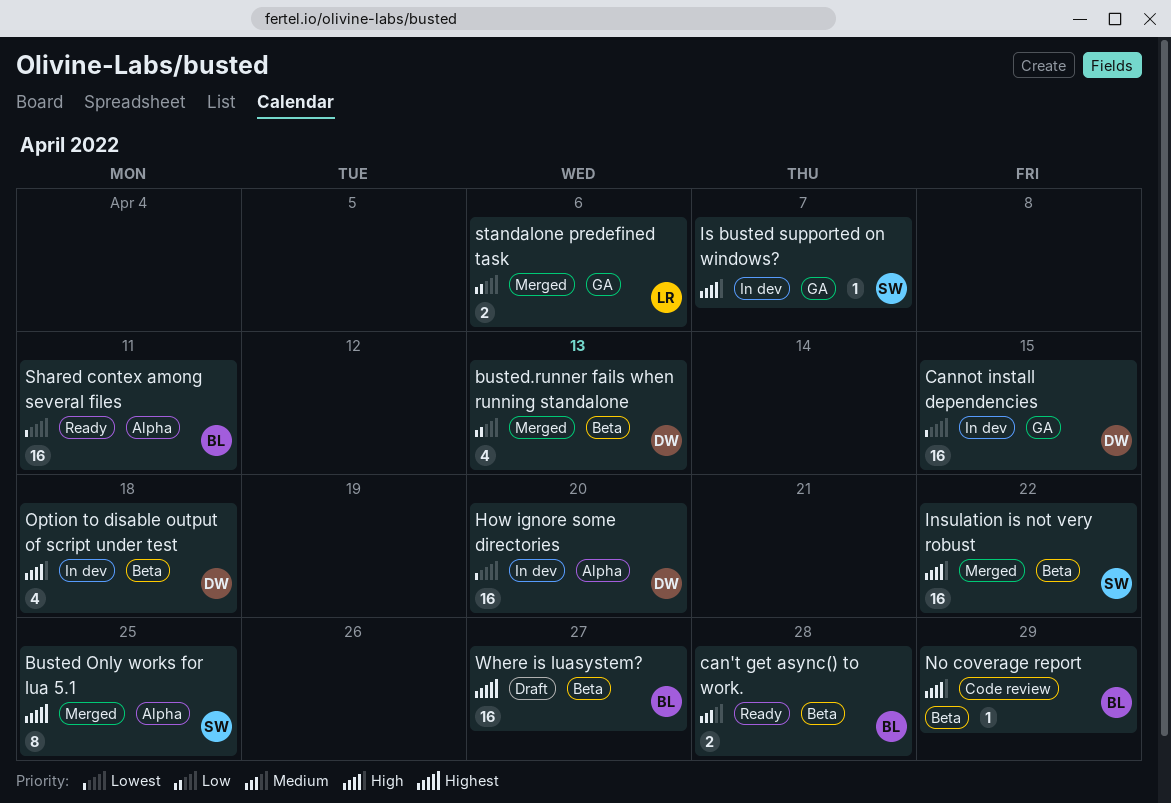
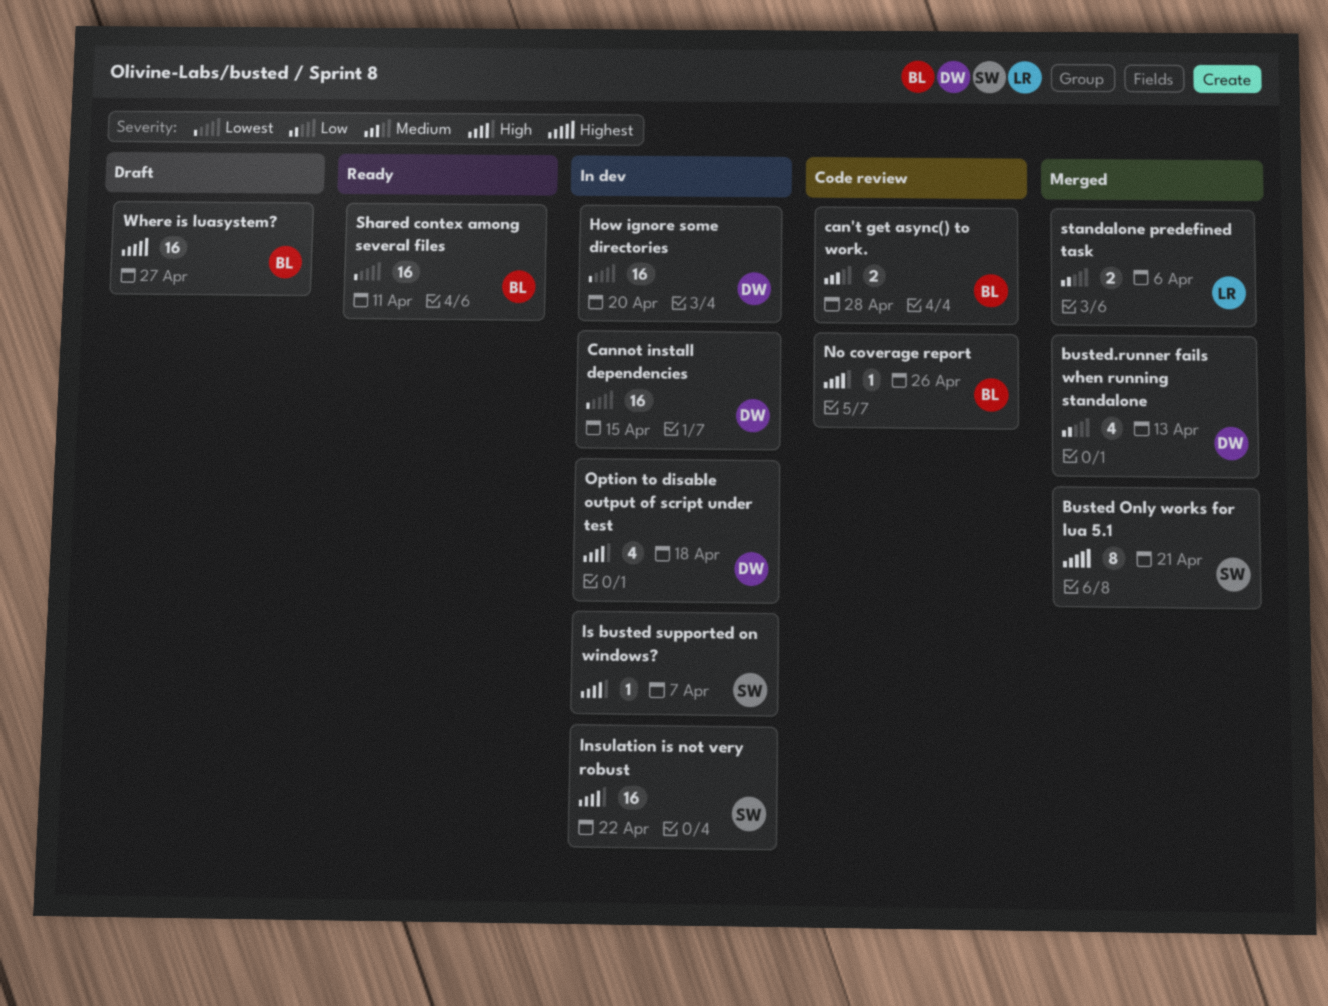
Busted Only works for lua 5.1, due: Apr 25 -> Apr 21
can't get async() to work., status: Ready -> Code review
Insulation is not very robust, status: Merged -> In dev
No coverage report, due: Apr 29 -> Apr 26

